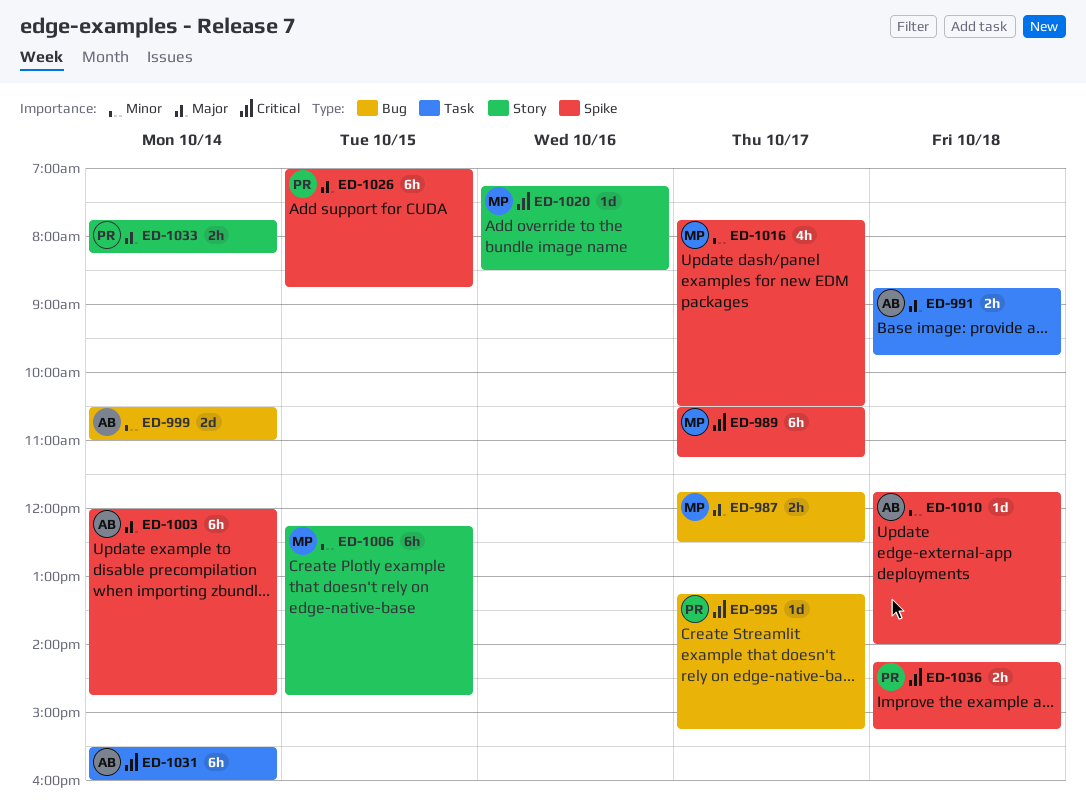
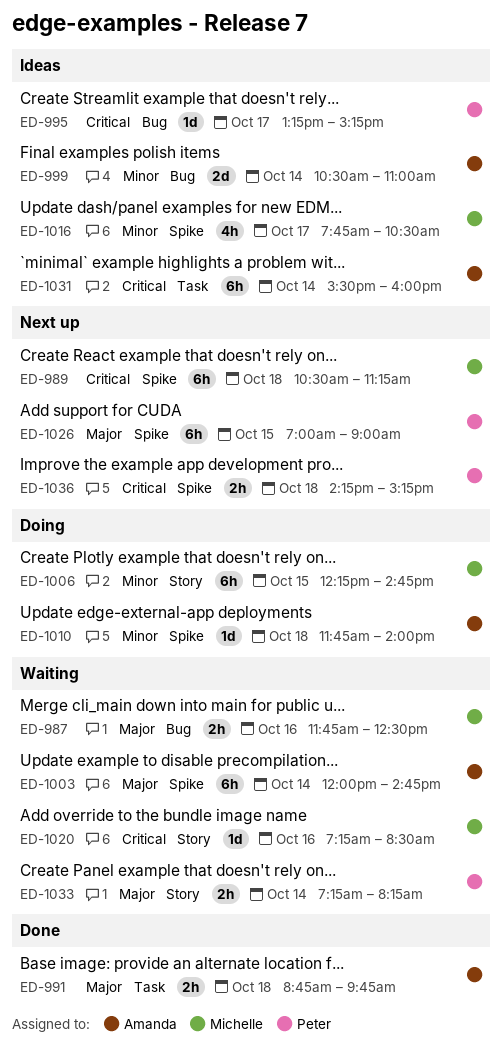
ED-987, day: Oct 17 -> Oct 16
ED-989, day: Oct 17 -> Oct 18
ED-1026, ends: 08:45 -> 09:00
ED-1033, begins: 07:45 -> 07:15

